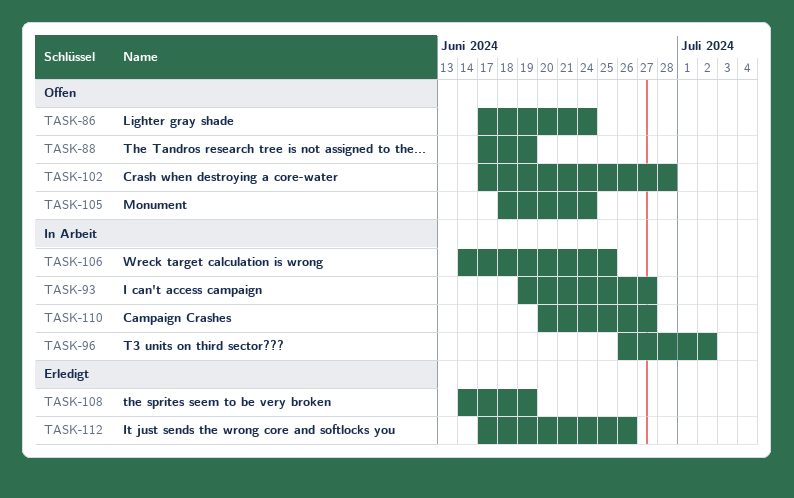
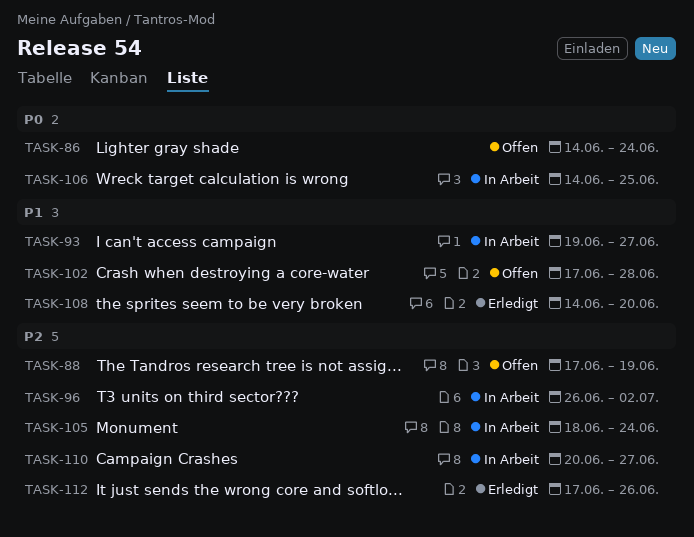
TASK-86, start: Jun 17 -> Jun 14
TASK-105, status: Offen -> In Arbeit
TASK-108, due: Jun 19 -> Jun 20

